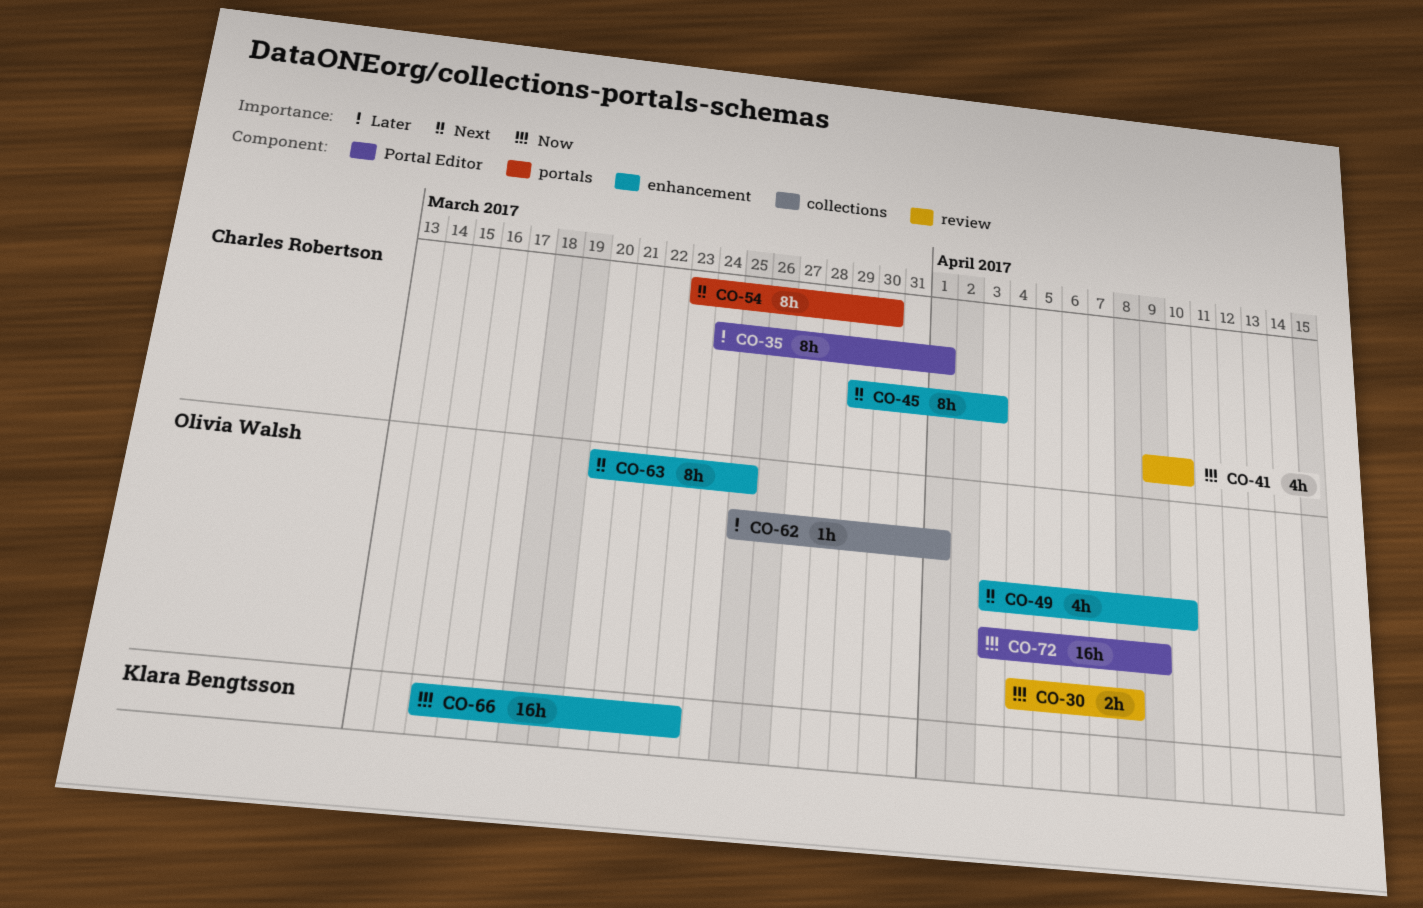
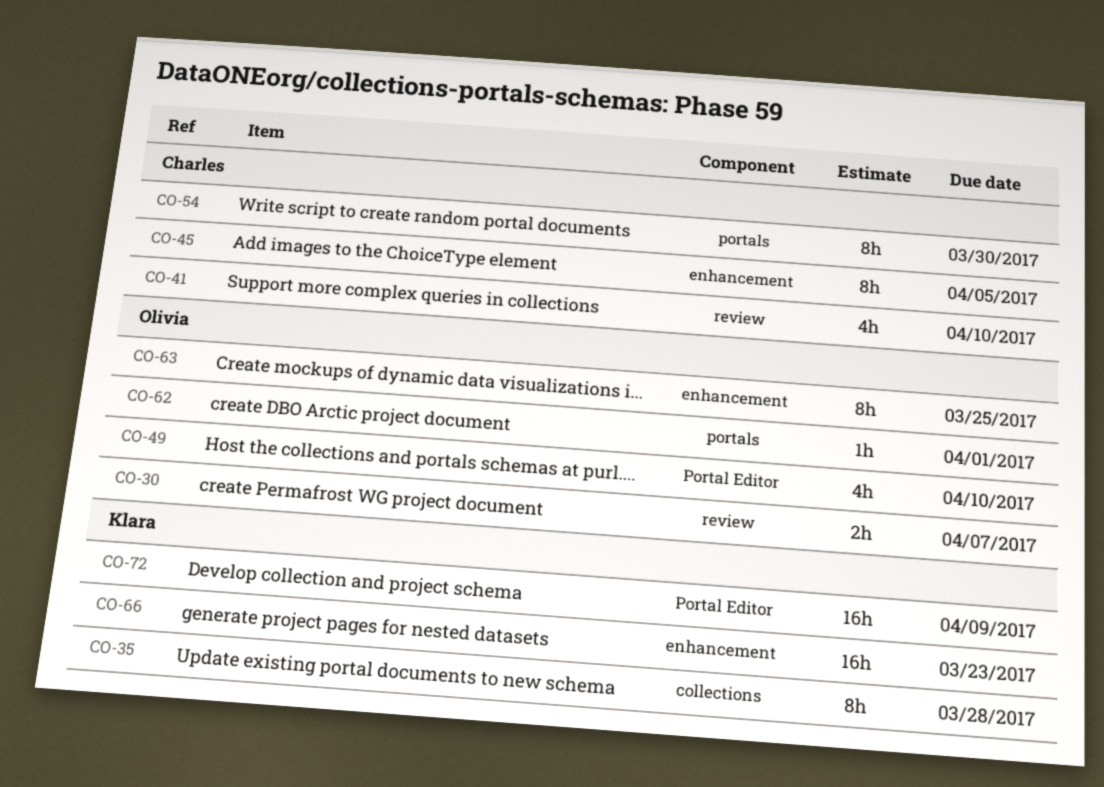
CO-30, due: Apr 8 -> Apr 7
CO-35, owner: Charles Robertson -> Klara Bengtsson
CO-35, label: Portal Editor -> collections
CO-35, due: Apr 1 -> Mar 28
CO-45, due: Apr 3 -> Apr 5
CO-49, label: enhancement -> Portal Editor
CO-62, label: collections -> portals
CO-72, owner: Olivia Walsh -> Klara Bengtsson

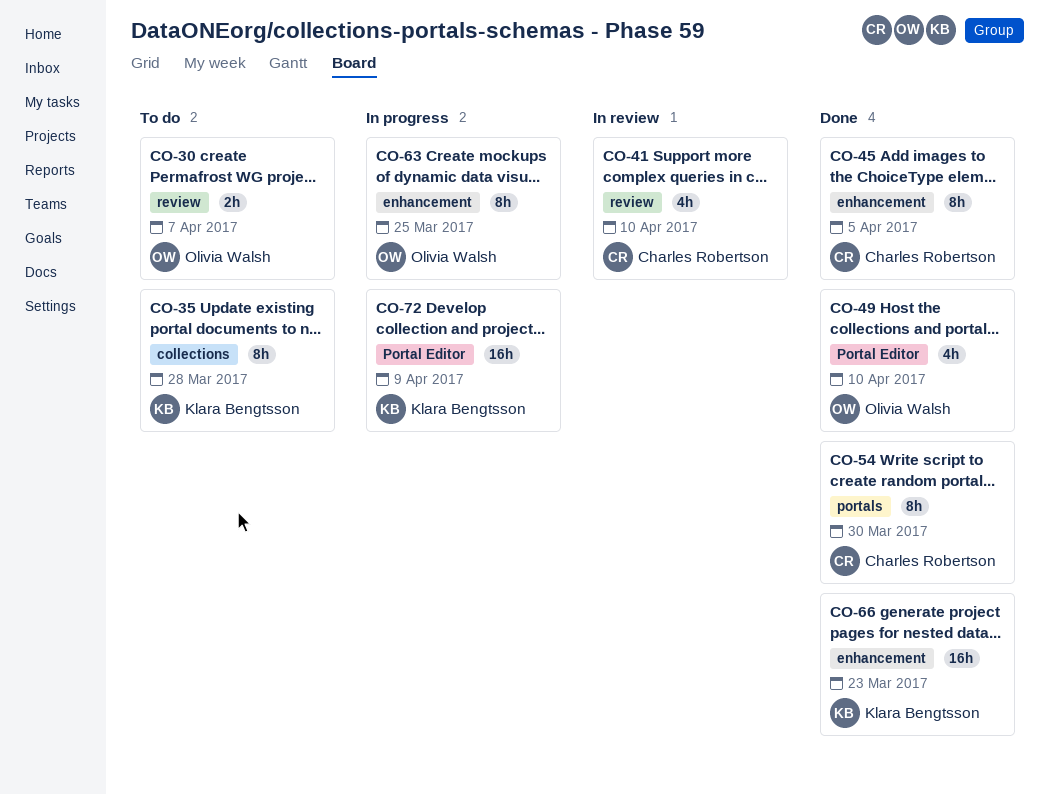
CO-62: present -> none

